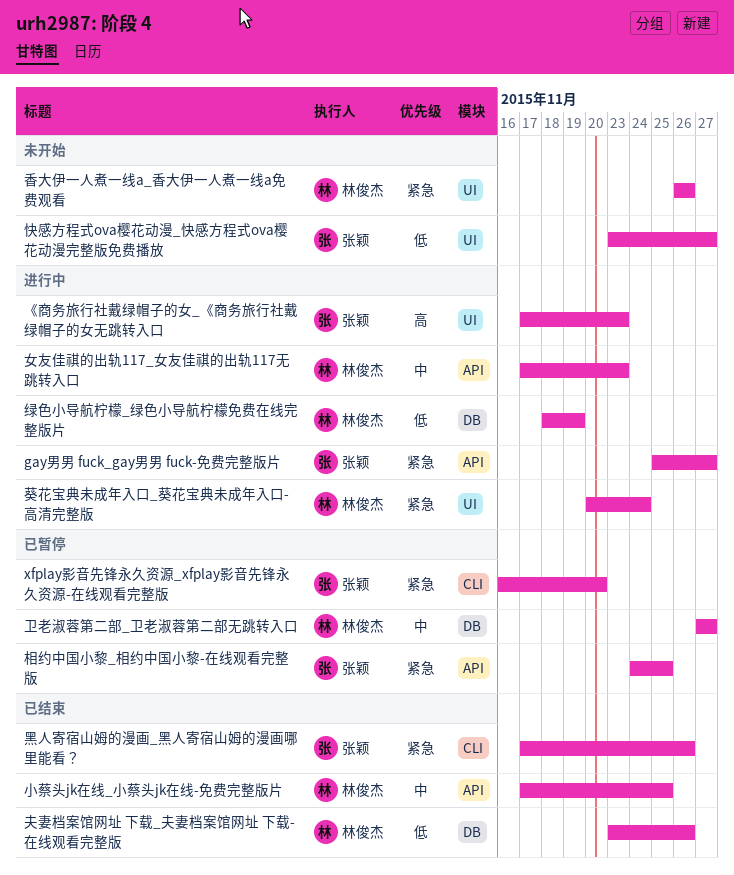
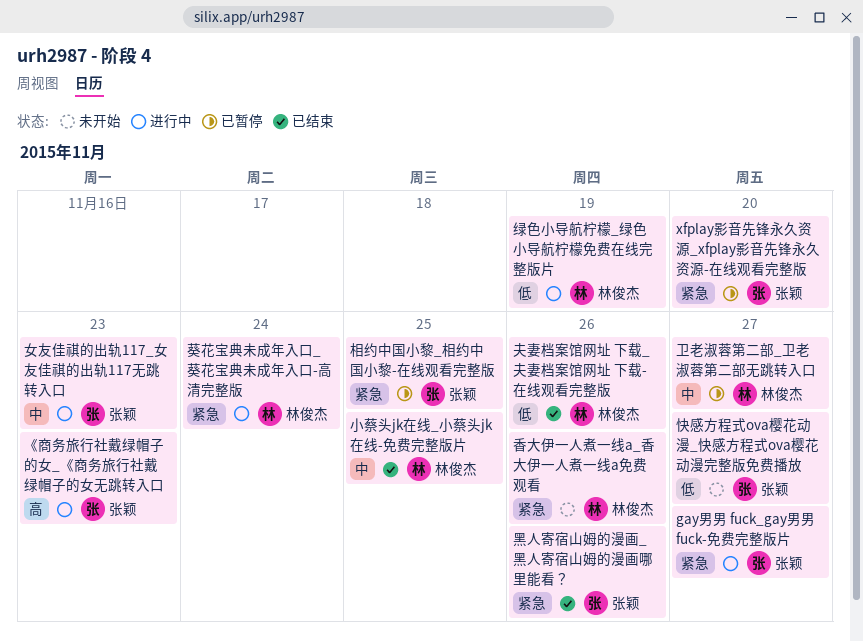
女友佳祺的出轨117_女友佳祺的出轨117无跳转入口, owner: 林俊杰 -> 张颖

